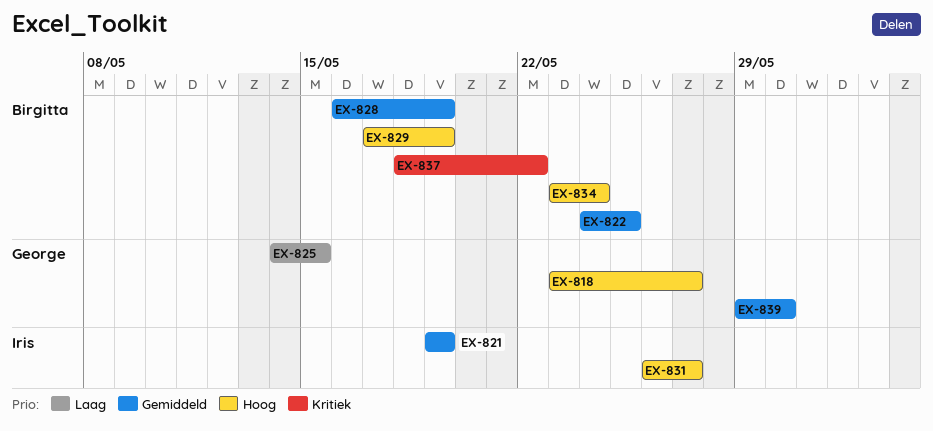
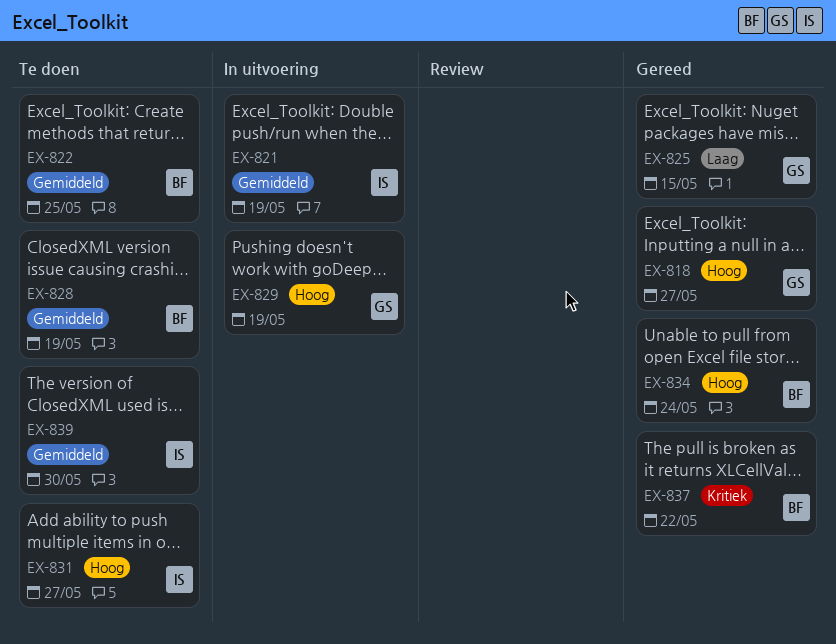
EX-829, owner: Birgitta -> George
EX-839, owner: George -> Iris

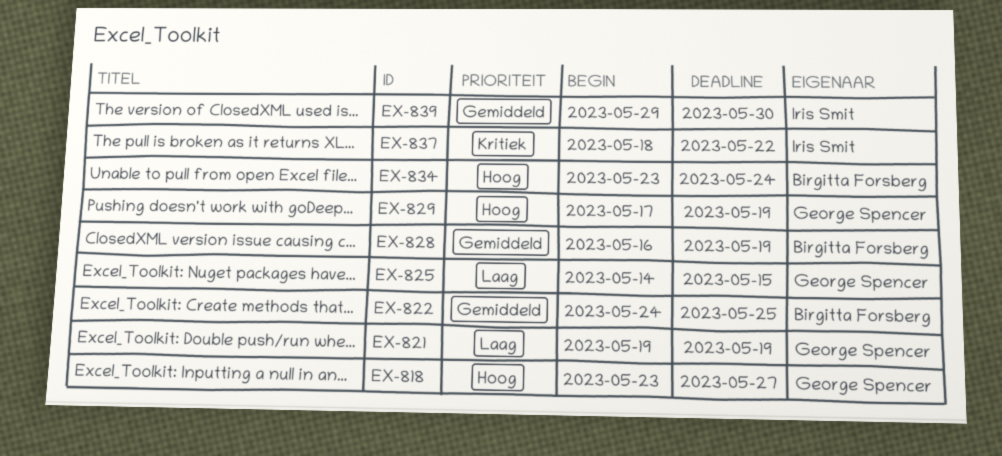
EX-821, owner: Iris Smit -> George Spencer
EX-821, priority: Gemiddeld -> Laag
EX-831: present -> none
EX-837, owner: Birgitta Forsberg -> Iris Smit

